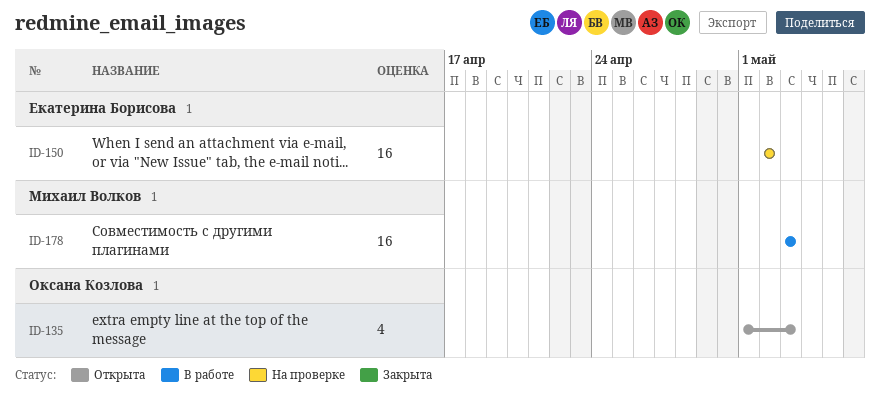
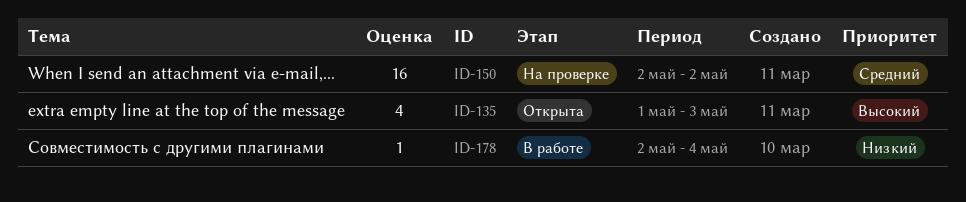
ID-178, estimate: 16 -> 1
ID-178, start: May 3 -> May 2
ID-178, due: May 3 -> May 4

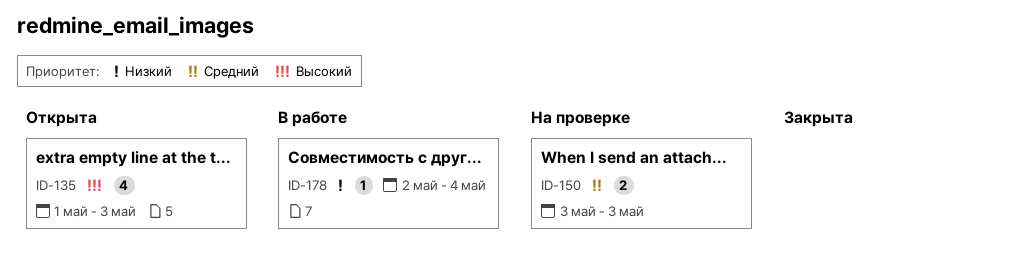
ID-150, estimate: 16 -> 2
ID-150, start: May 2 -> May 3
ID-150, due: May 2 -> May 3

